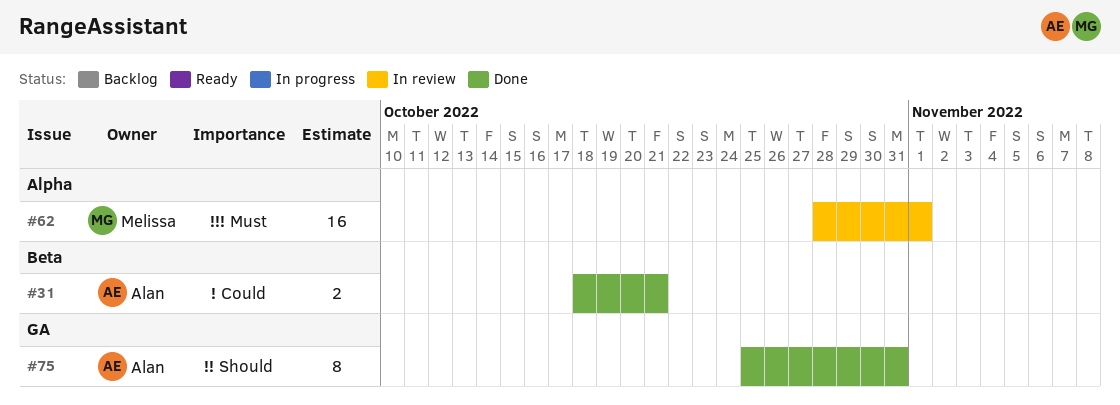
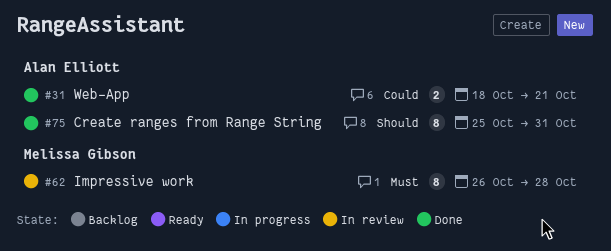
#62, estimate: 16 -> 8
#62, start: Oct 28 -> Oct 26
#62, due: Nov 1 -> Oct 28

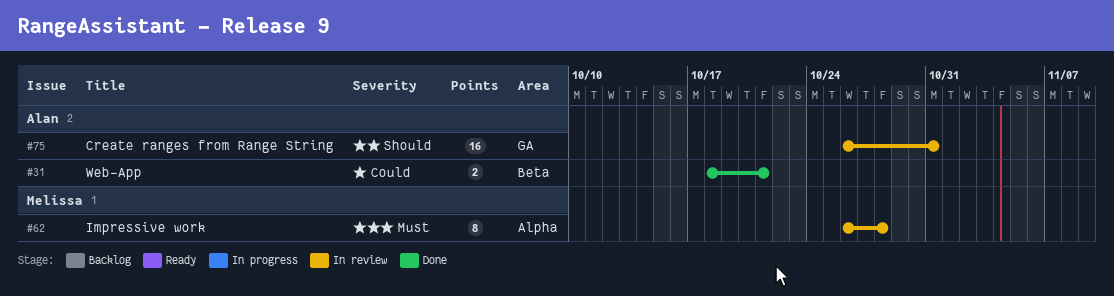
#75, status: Done -> In review
#75, estimate: 8 -> 16
#75, start: Oct 25 -> Oct 26

